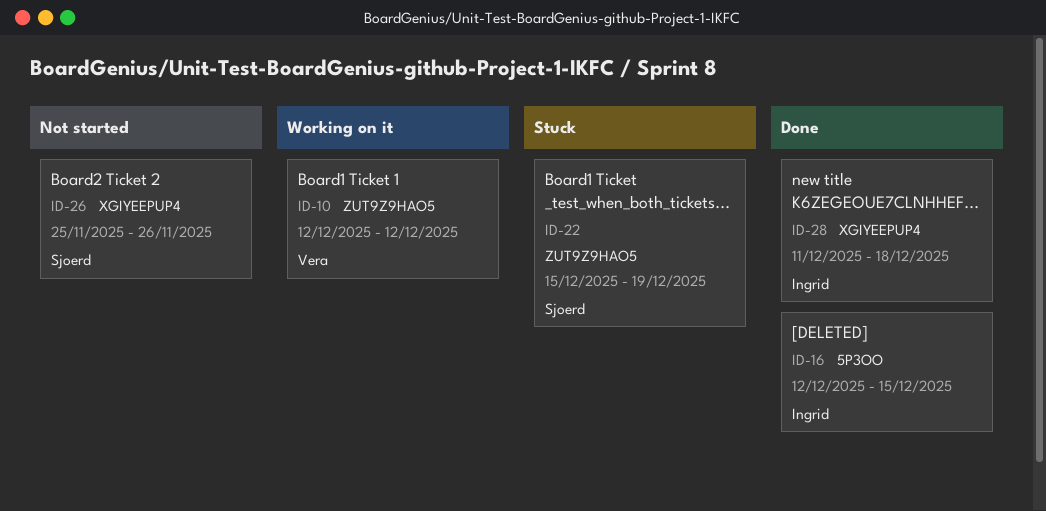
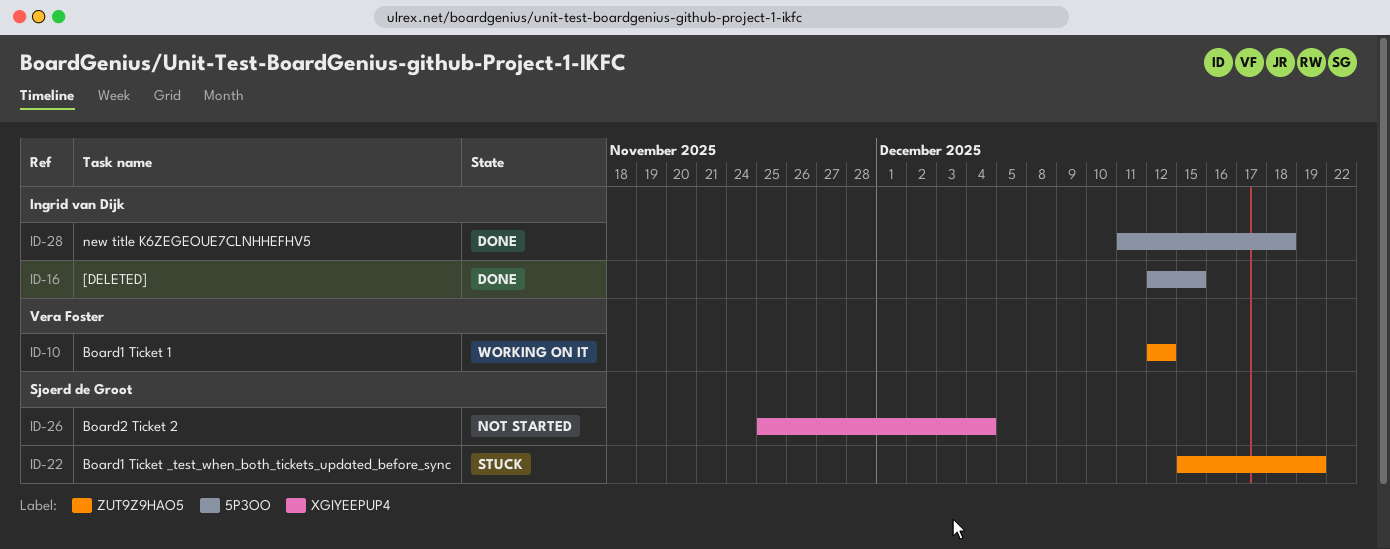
ID-26, due: Nov 26 -> Dec 4
ID-28, label: XGIYEEPUP4 -> 5P3OO

